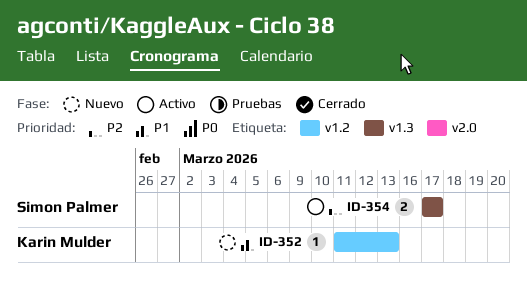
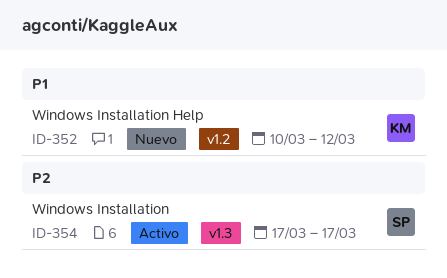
ID-352, start: Mar 11 -> Mar 10
ID-352, due: Mar 13 -> Mar 12

